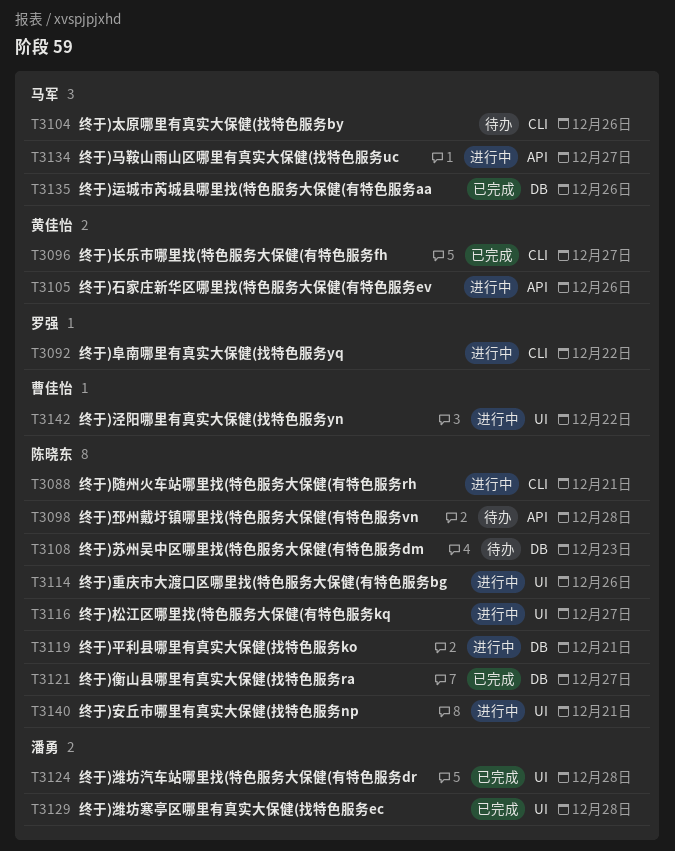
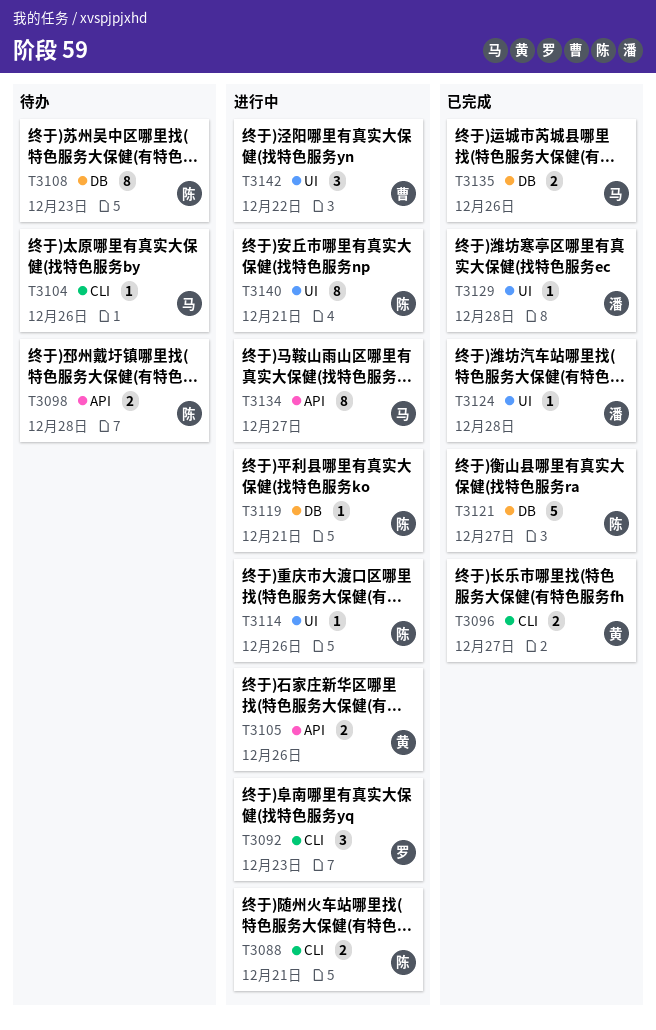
T3092, due: Dec 22 -> Dec 23
T3116: present -> none

